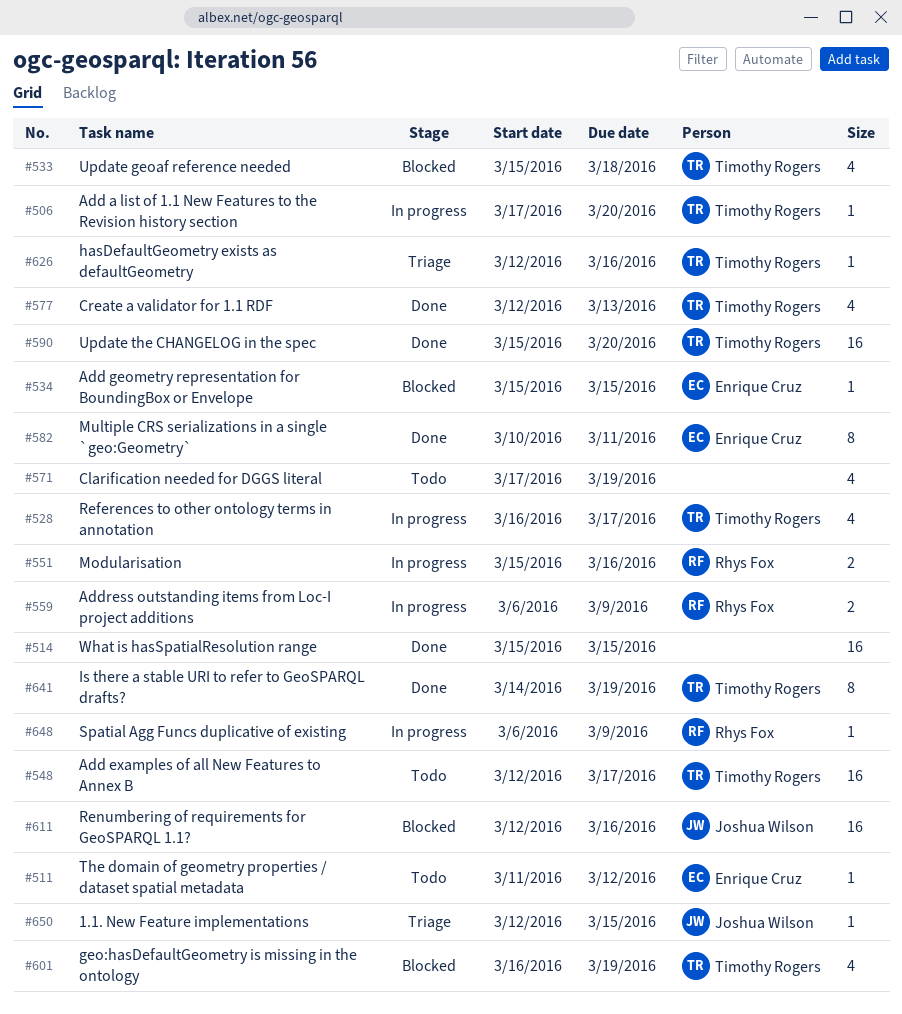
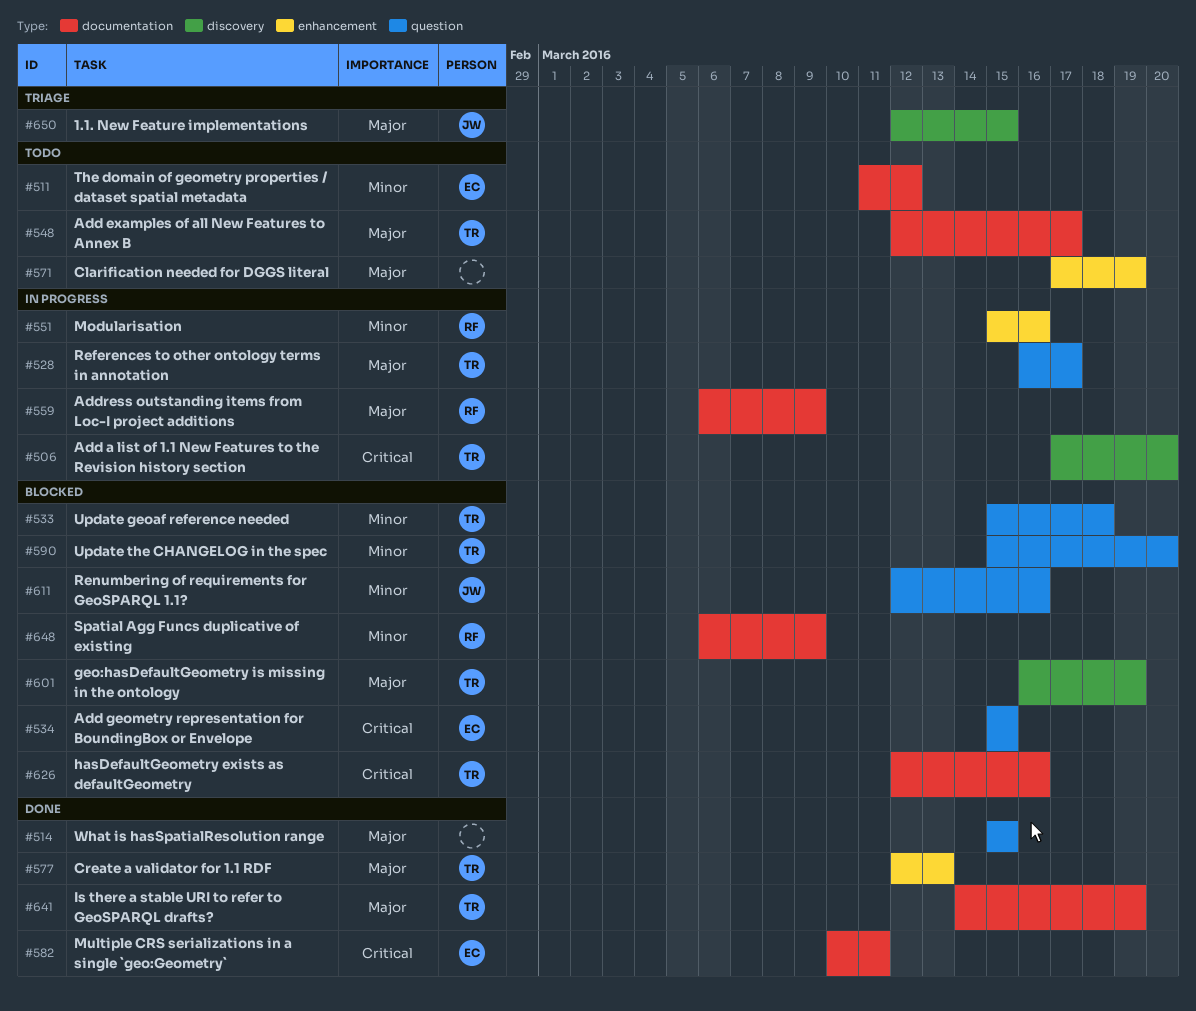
#590, status: Done -> Blocked
#626, status: Triage -> Blocked
#648, status: In progress -> Blocked

